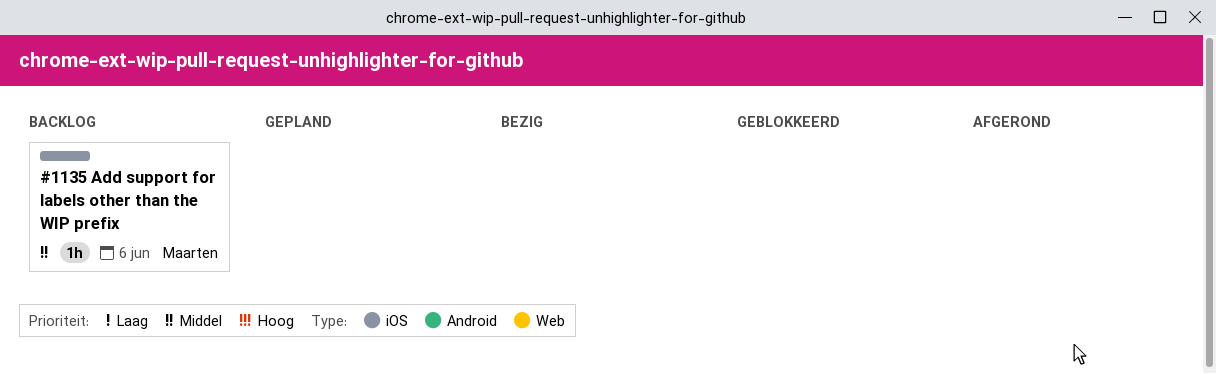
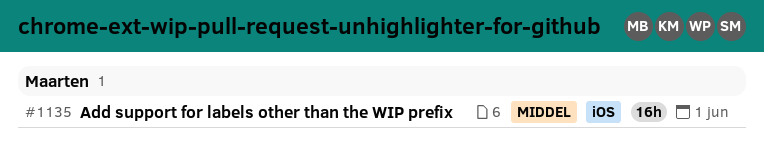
#1135, estimate: 1h -> 16h
#1135, due: Jun 6 -> Jun 1

